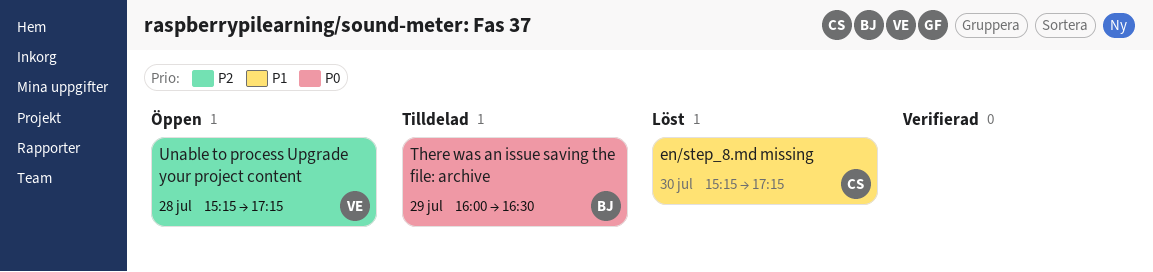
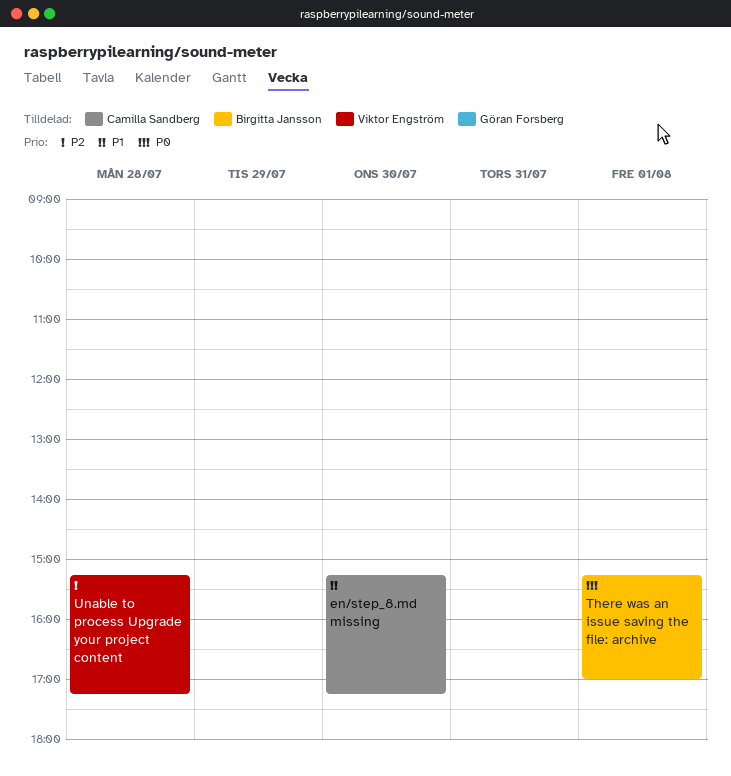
There was an issue saving the file: archive, day: Jul 29 -> Aug 1
There was an issue saving the file: archive, begins: 16:00 -> 15:15
There was an issue saving the file: archive, ends: 16:30 -> 17:00

